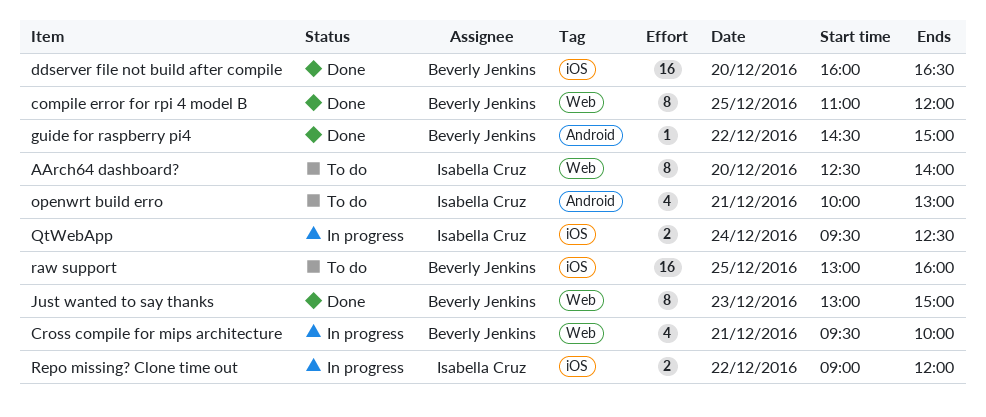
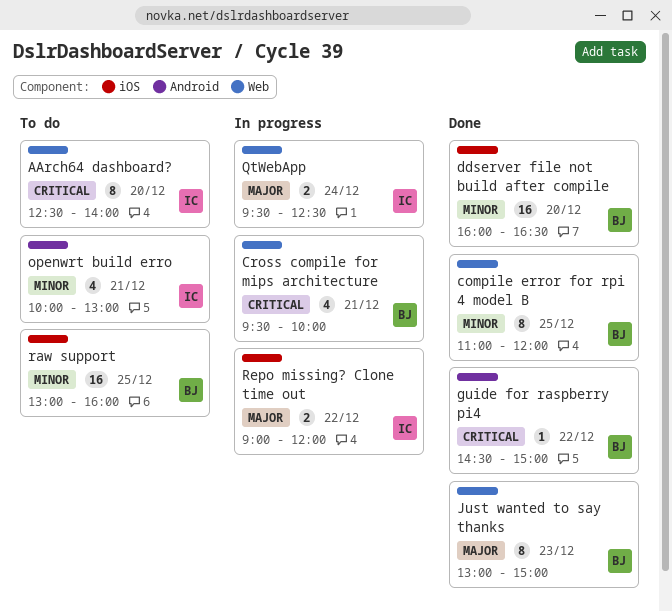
QtWebApp, label: iOS -> Web

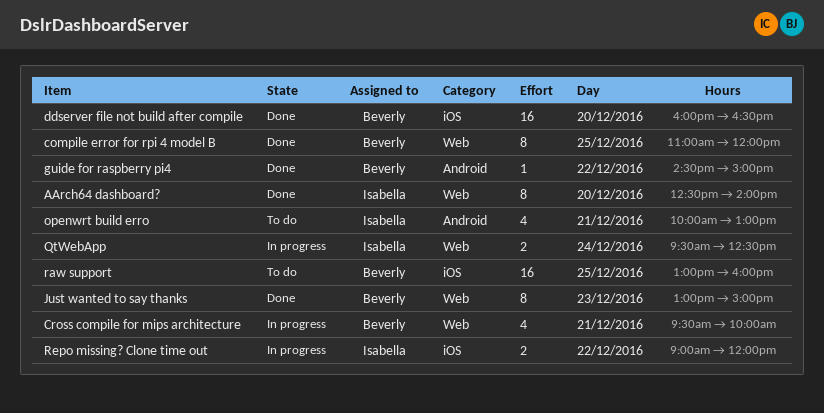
AArch64 dashboard?, status: To do -> Done

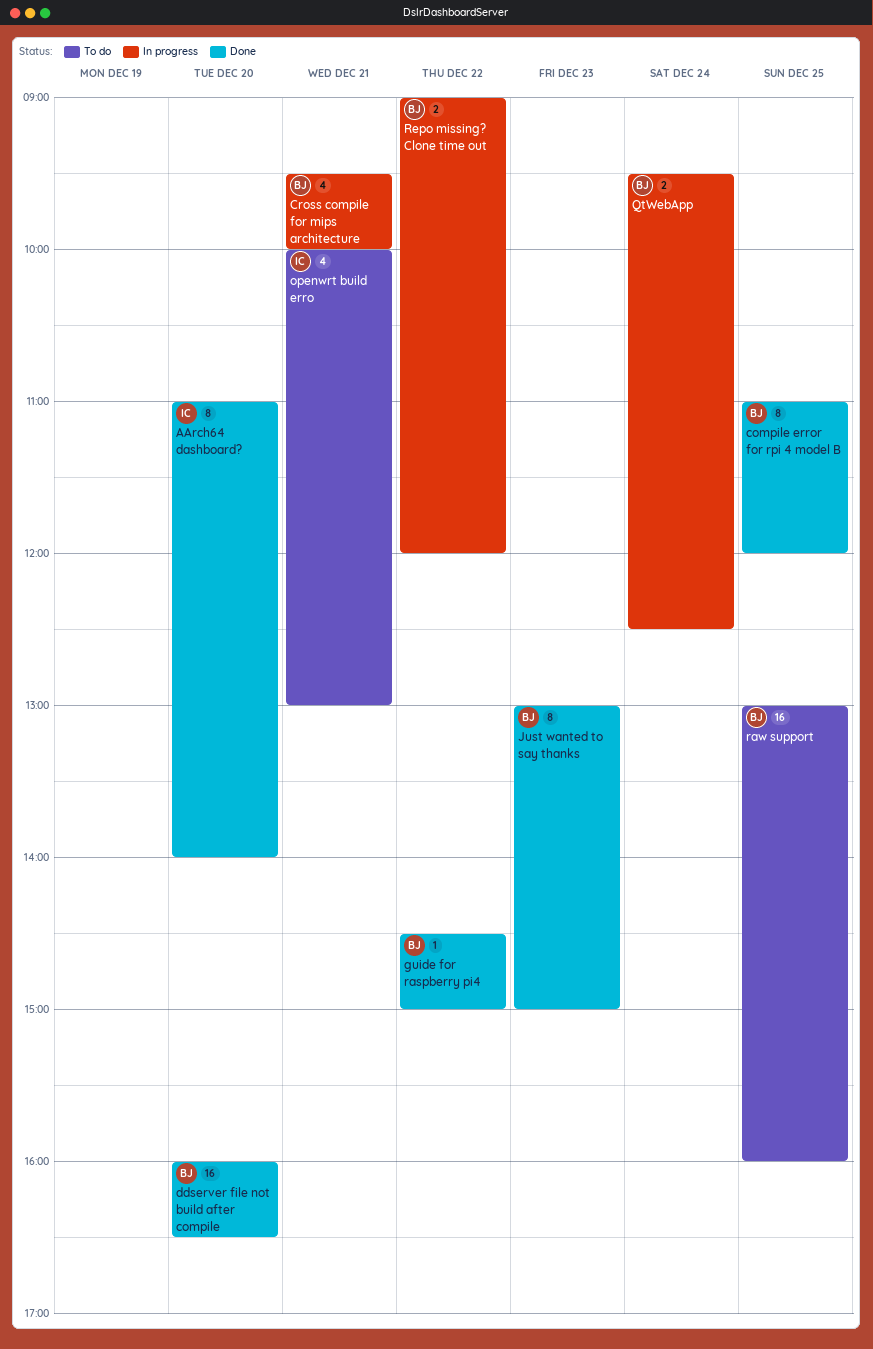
AArch64 dashboard?, begins: 12:30 -> 11:00
QtWebApp, owner: Isabella -> Beverly
Repo missing? Clone time out, owner: Isabella -> Beverly

